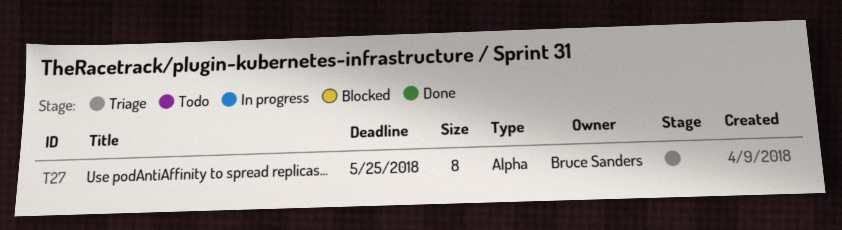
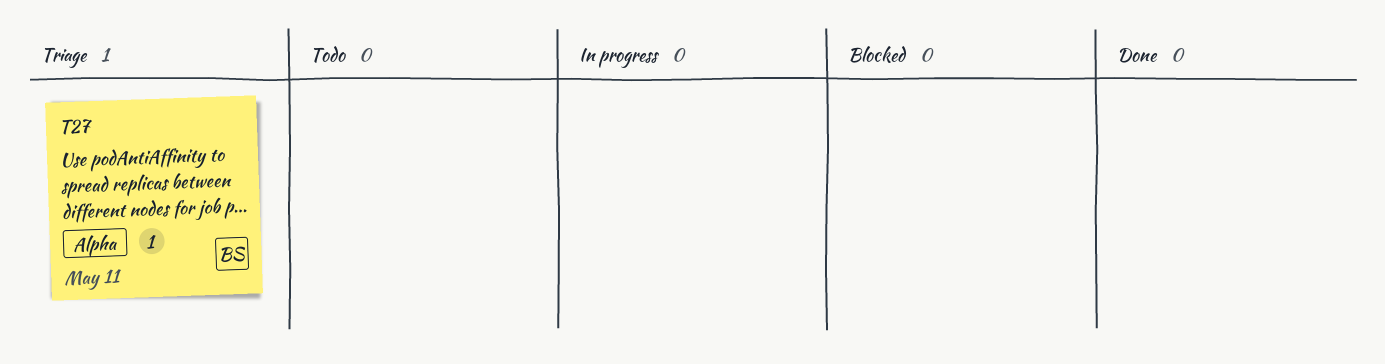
T27, estimate: 8 -> 1
T27, due: May 25 -> May 11

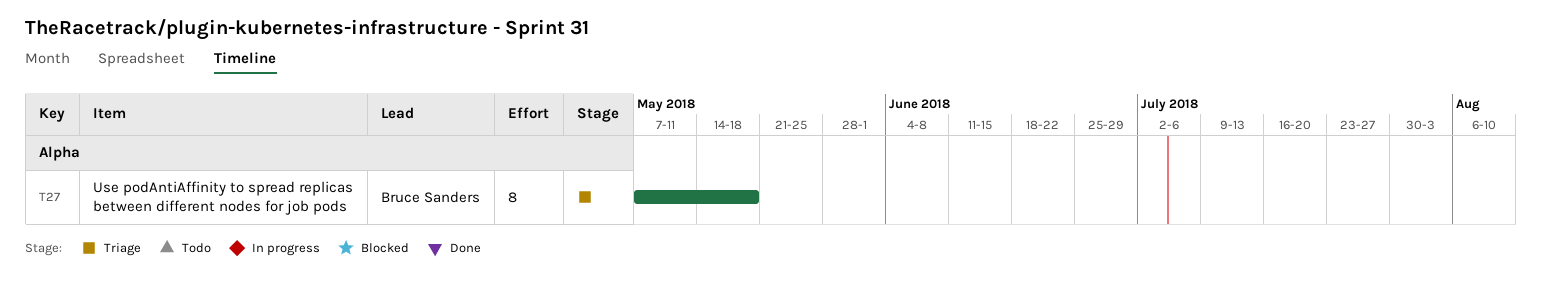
T27, estimate: 1 -> 8
T27, due: May 11 -> May 18

